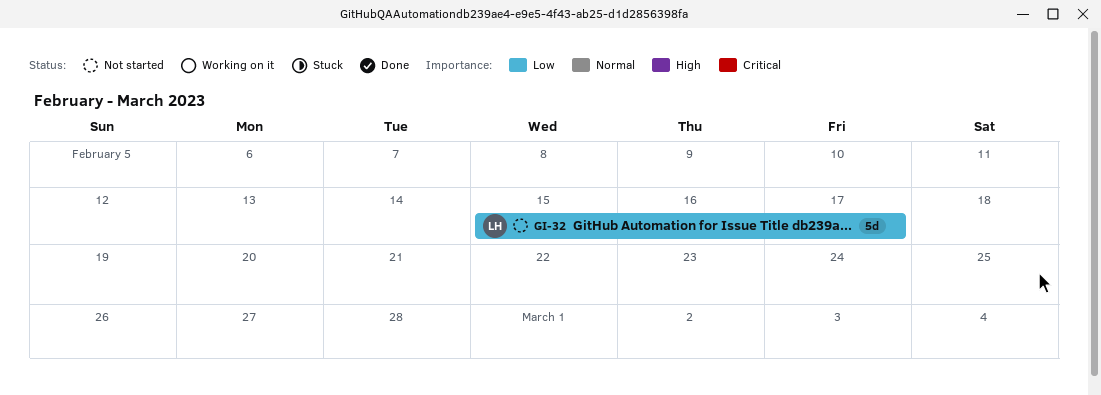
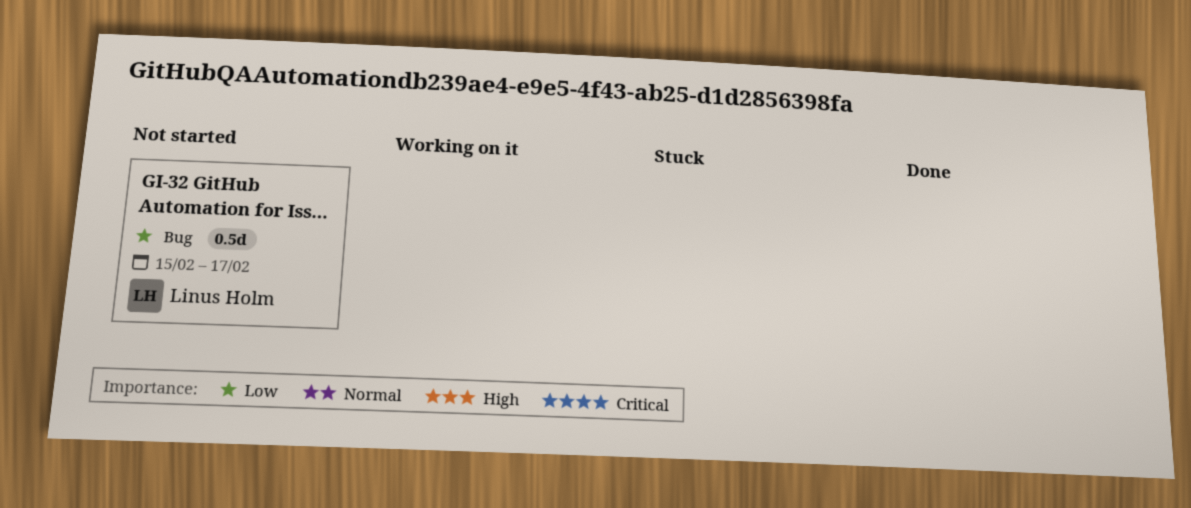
GI-32, estimate: 5d -> 0.5d

